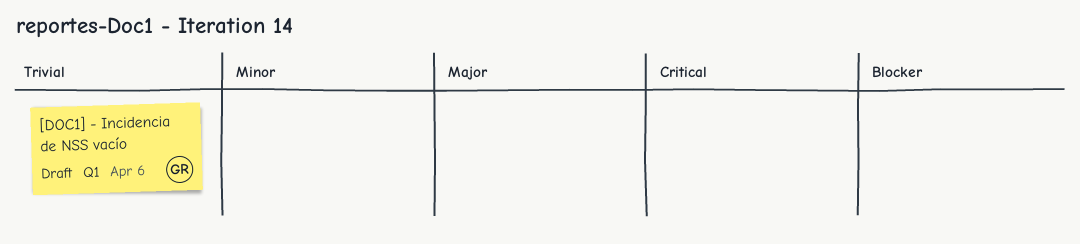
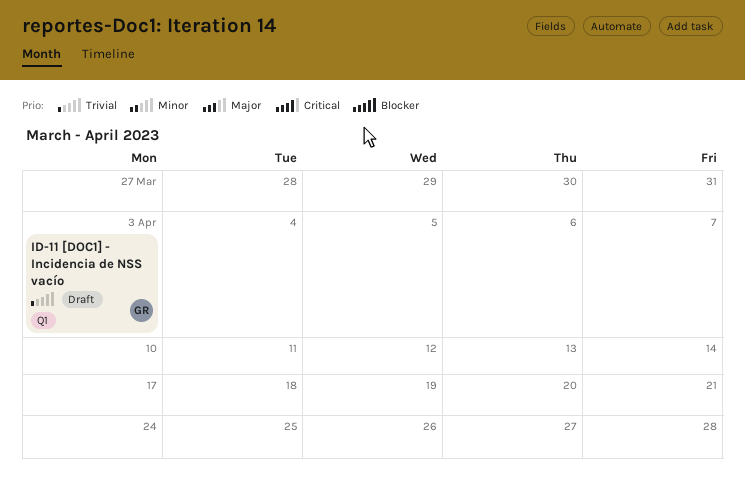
[DOC1] - Incidencia de NSS vacío, due: Apr 6 -> Apr 3

